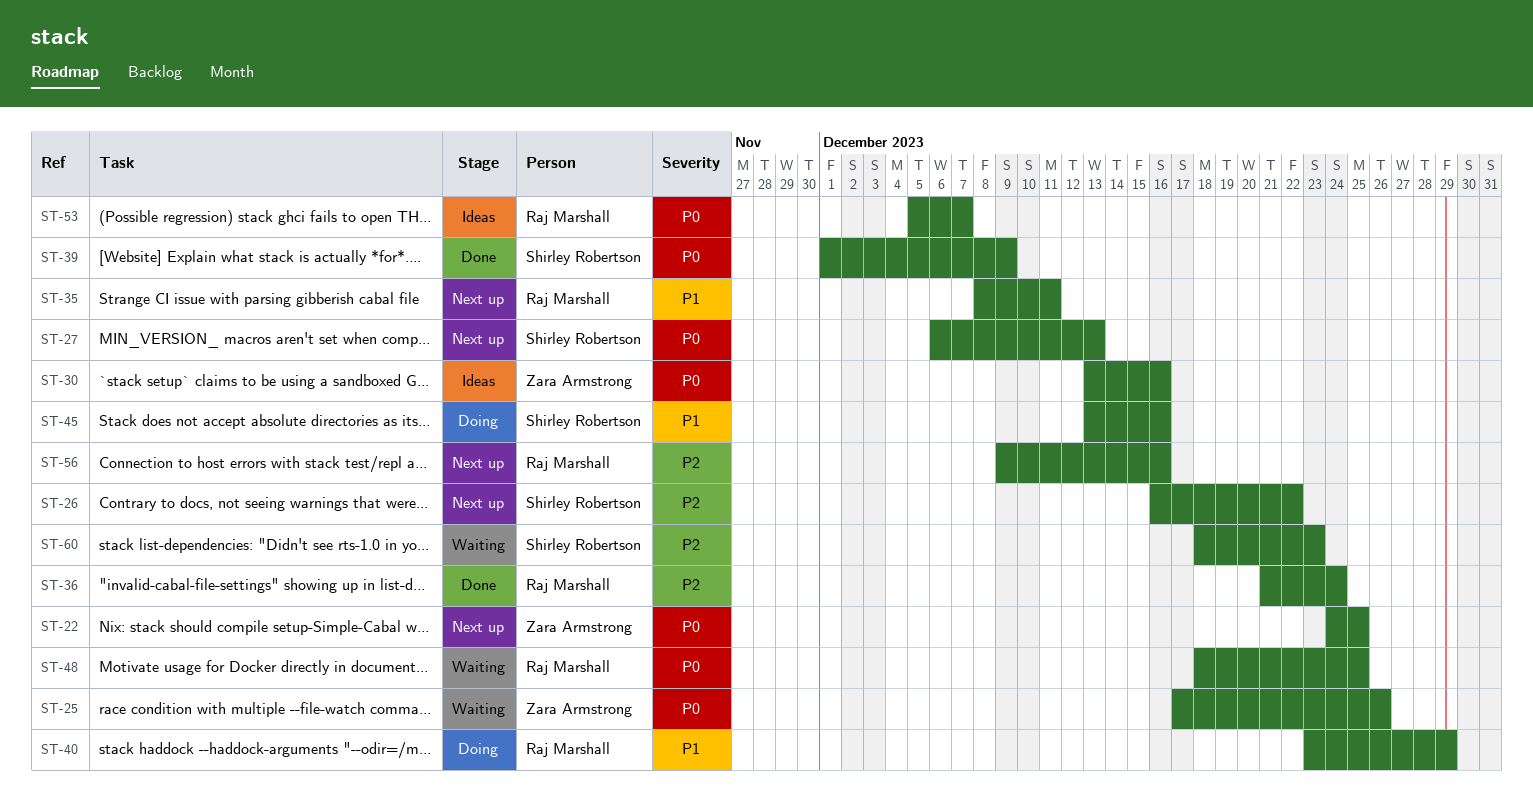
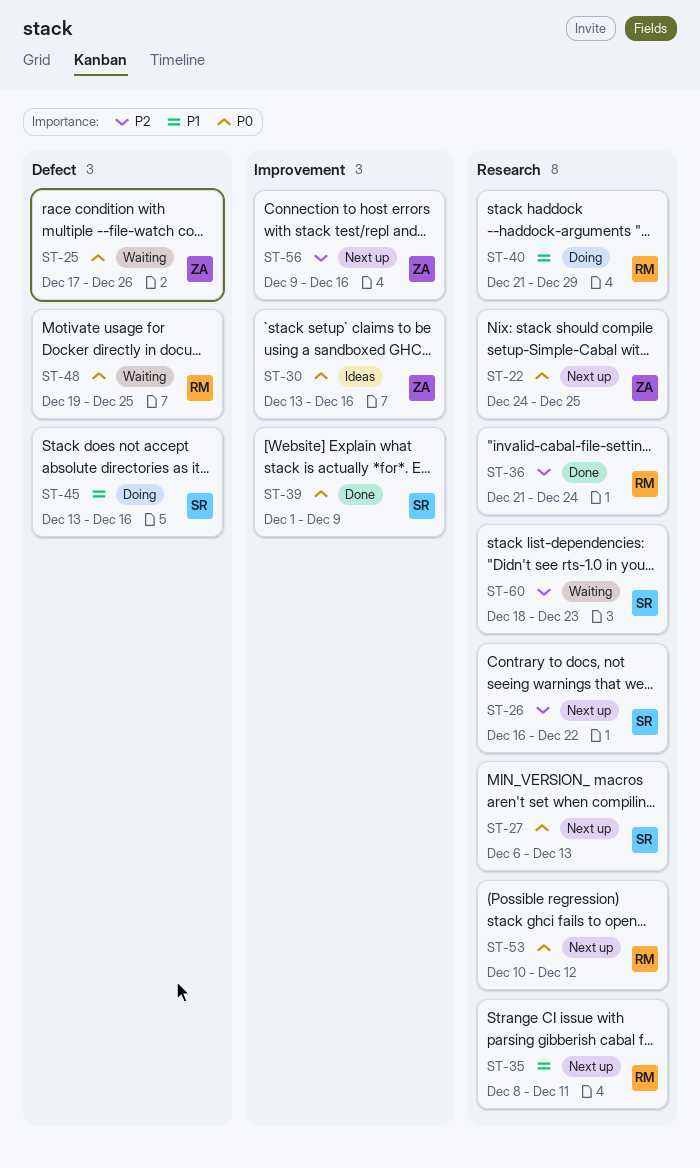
ST-40, start: Dec 23 -> Dec 21
ST-48, start: Dec 18 -> Dec 19
ST-53, status: Ideas -> Next up
ST-53, start: Dec 5 -> Dec 10
ST-53, due: Dec 7 -> Dec 12
ST-56, owner: Raj Marshall -> Zara Armstrong

